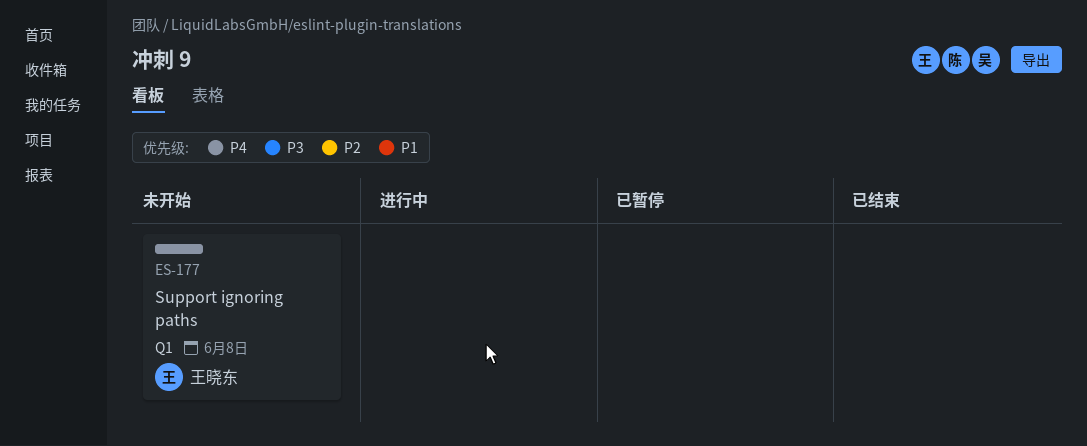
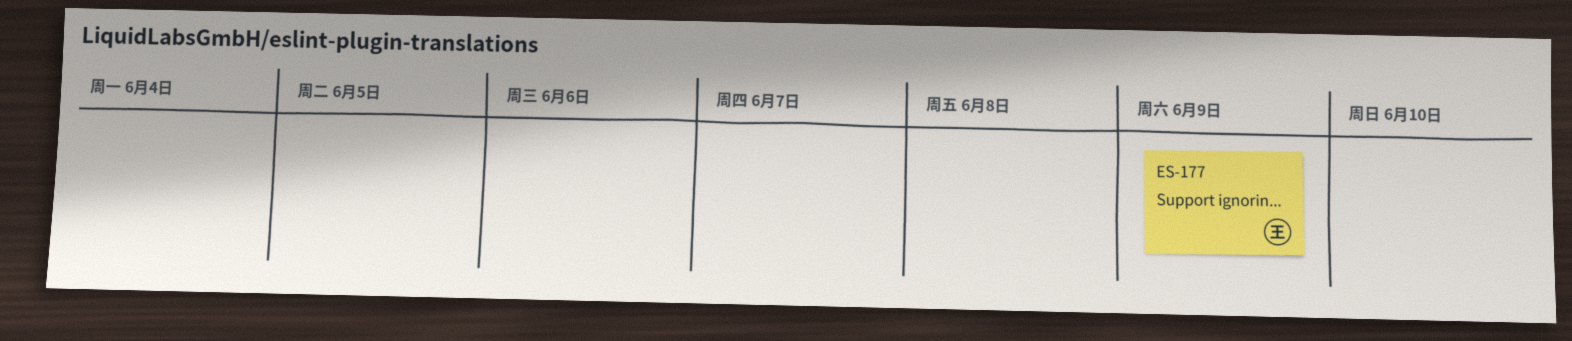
ES-177, due: Jun 8 -> Jun 9

